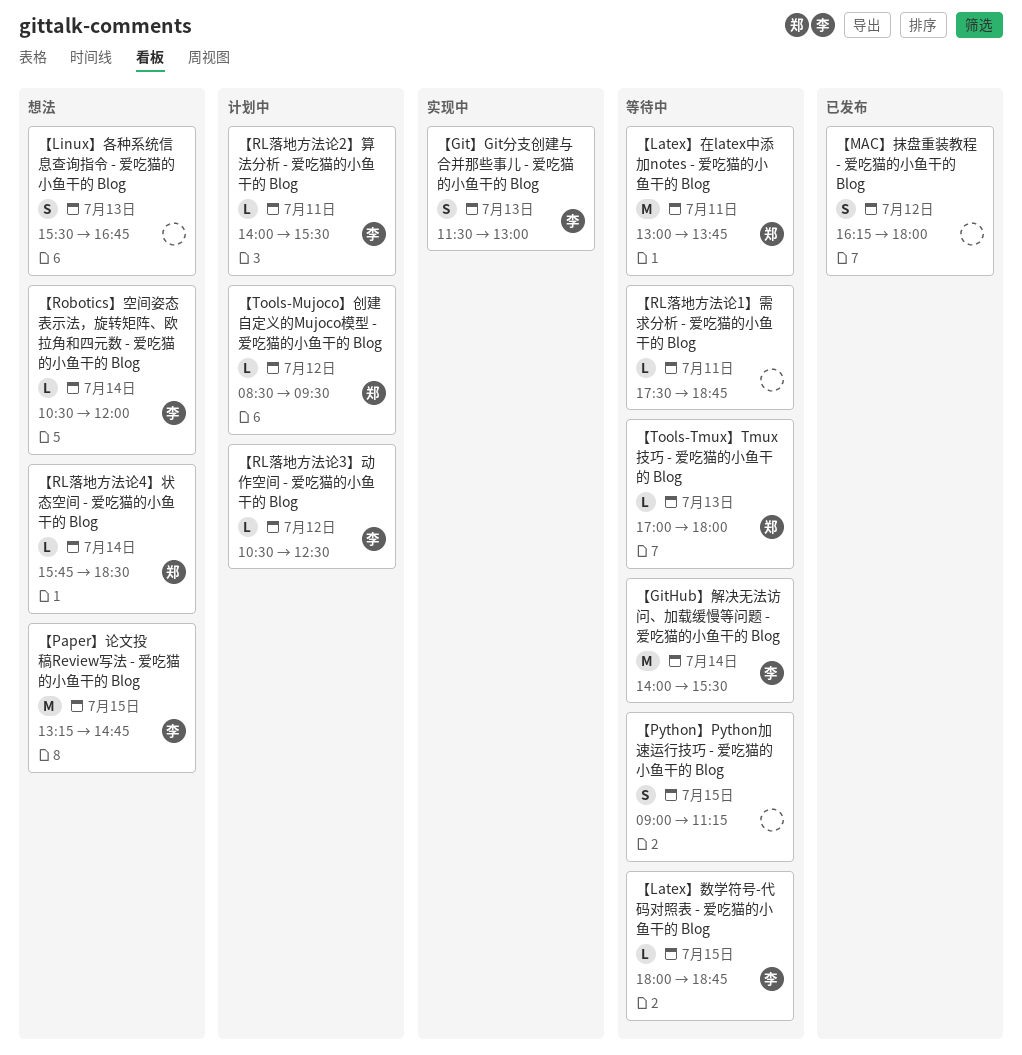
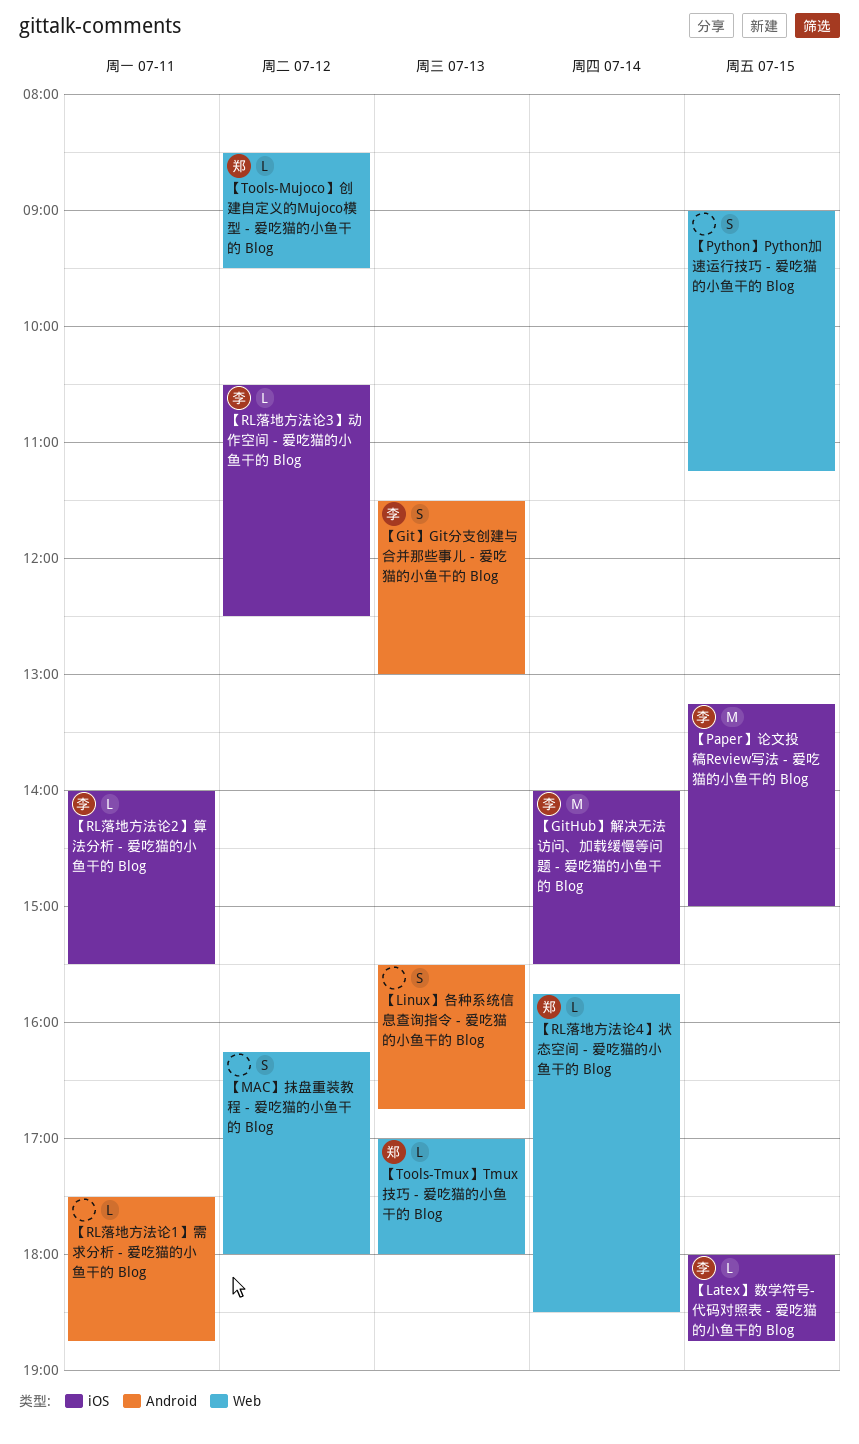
【Latex】在latex中添加notes - 爱吃猫的小鱼干的 Blog: present -> none
【Paper】论文投稿Review写法 - 爱吃猫的小鱼干的 Blog, ends: 14:45 -> 15:00
【Robotics】空间姿态表示法，旋转矩阵、欧拉角和四元数 - 爱吃猫的小鱼干的 Blog: present -> none

